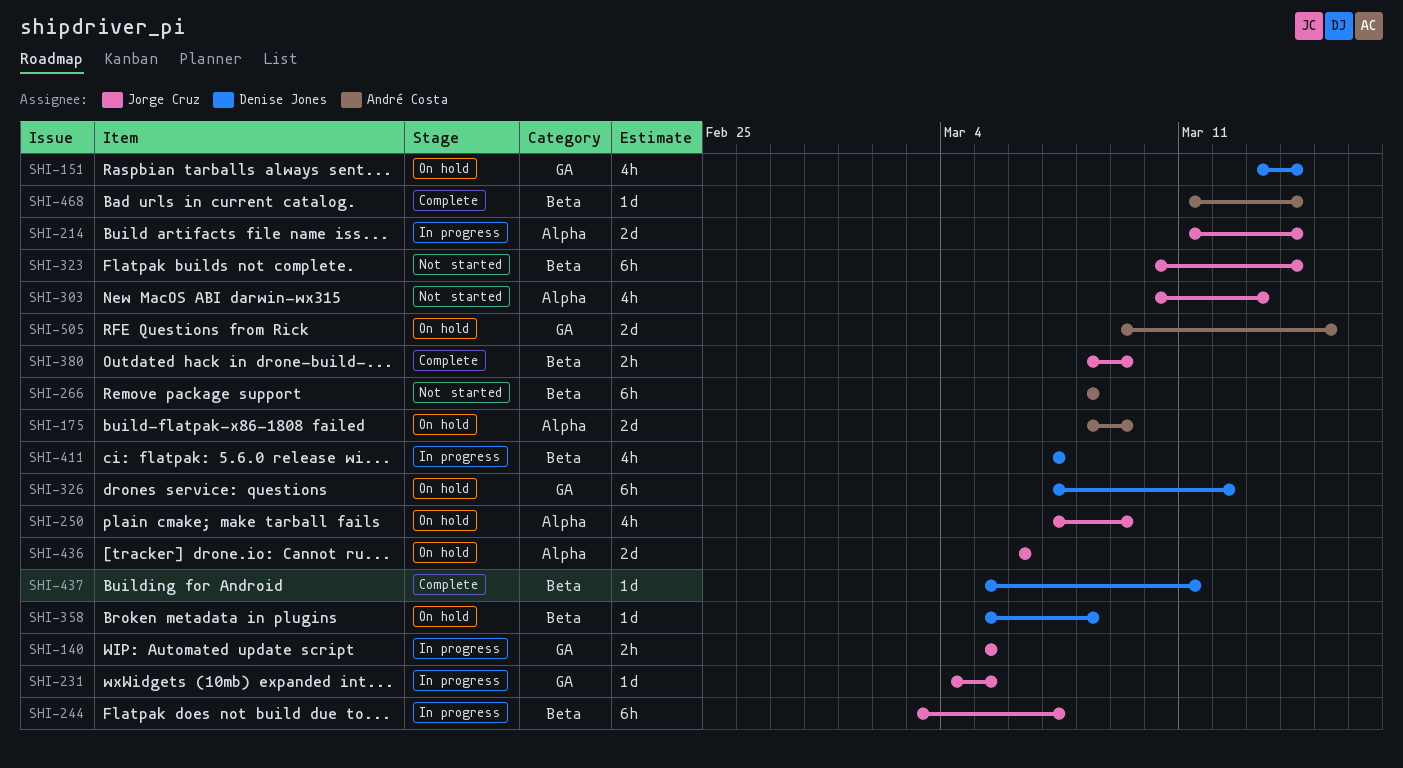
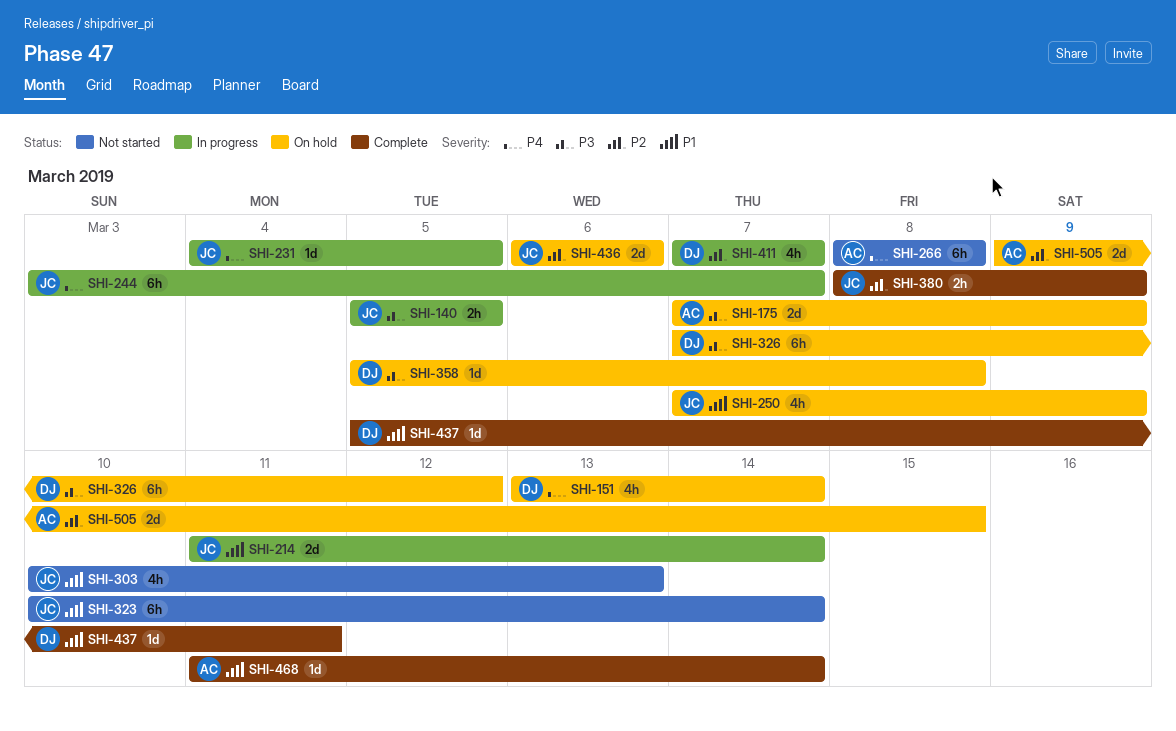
SHI-175, start: Mar 8 -> Mar 7

